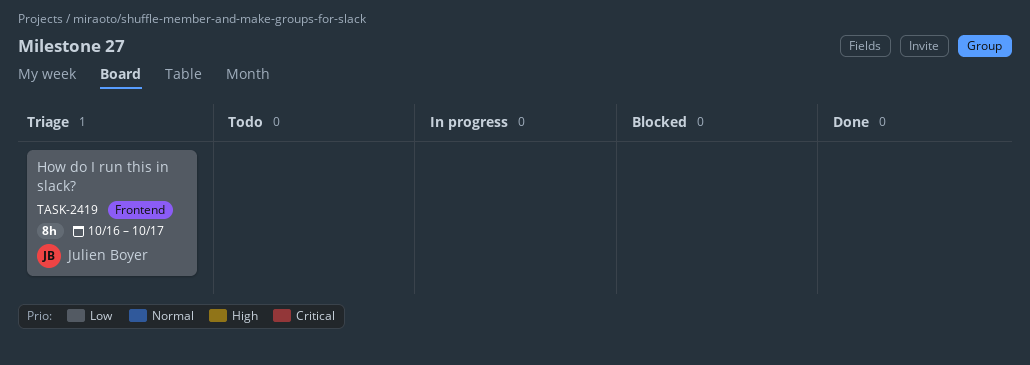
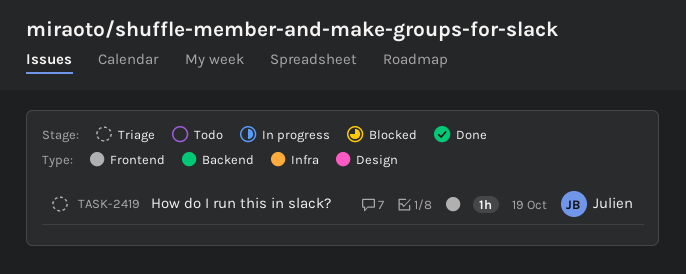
TASK-2419, estimate: 8h -> 1h
TASK-2419, due: Oct 17 -> Oct 19

